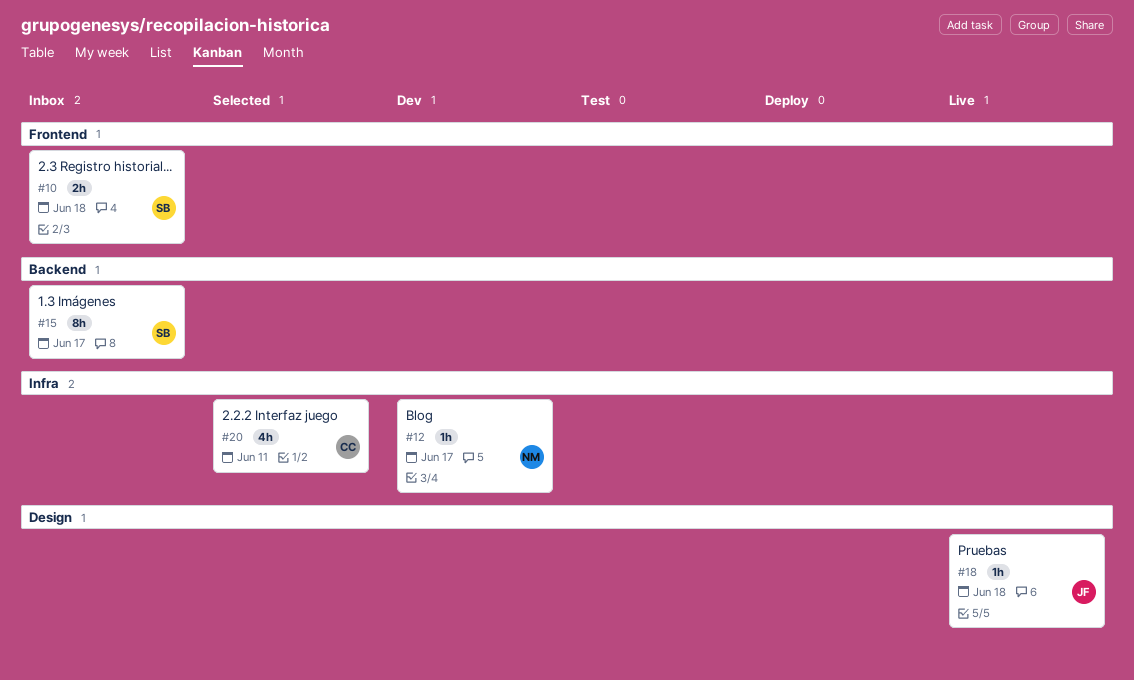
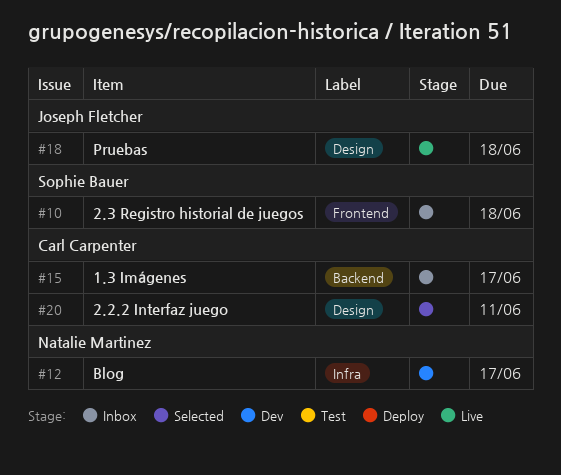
#15, owner: Sophie Bauer -> Carl Carpenter
#20, label: Infra -> Design

